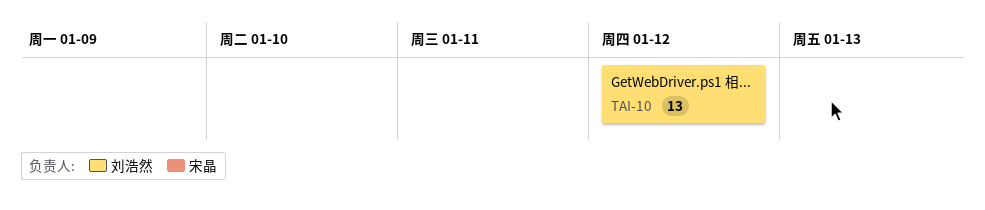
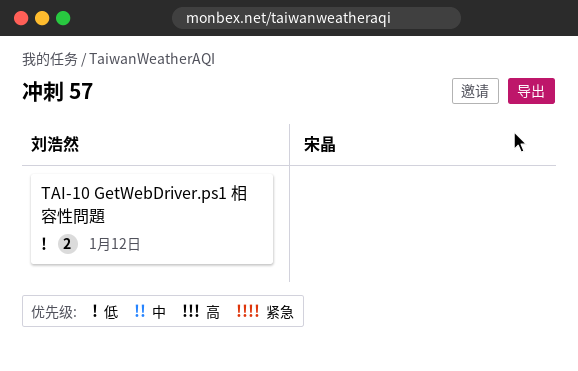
TAI-10, estimate: 13 -> 2

